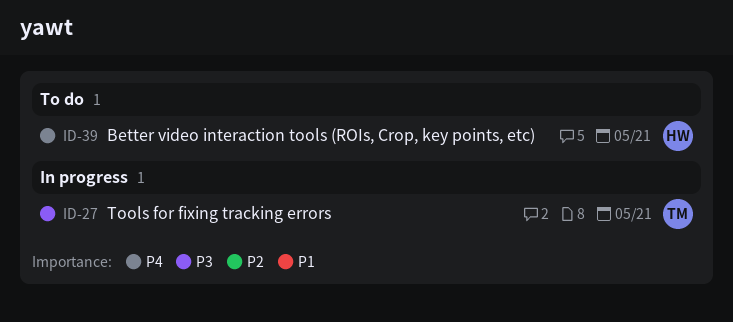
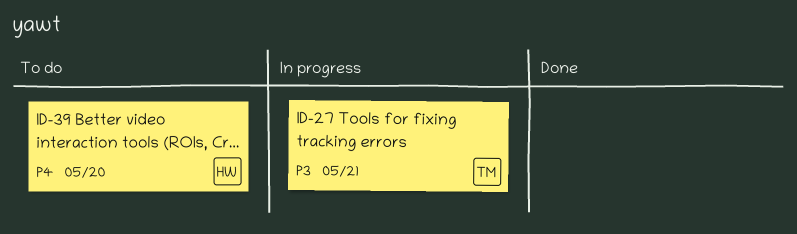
ID-39, due: May 21 -> May 20

